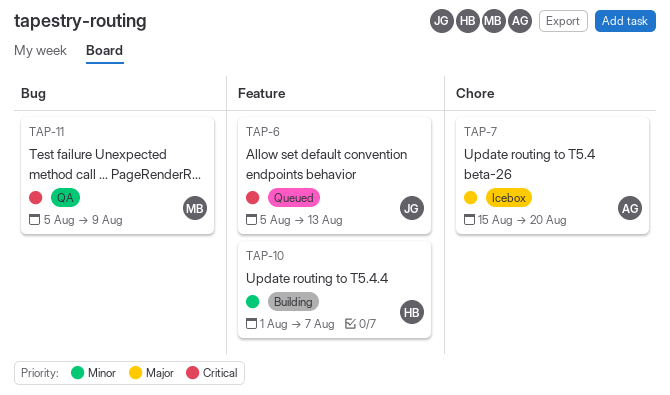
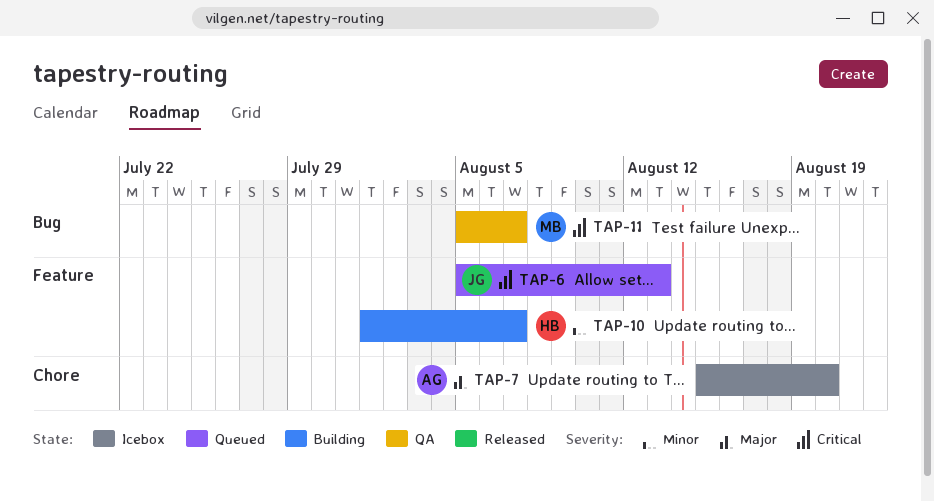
TAP-11, due: Aug 9 -> Aug 7

